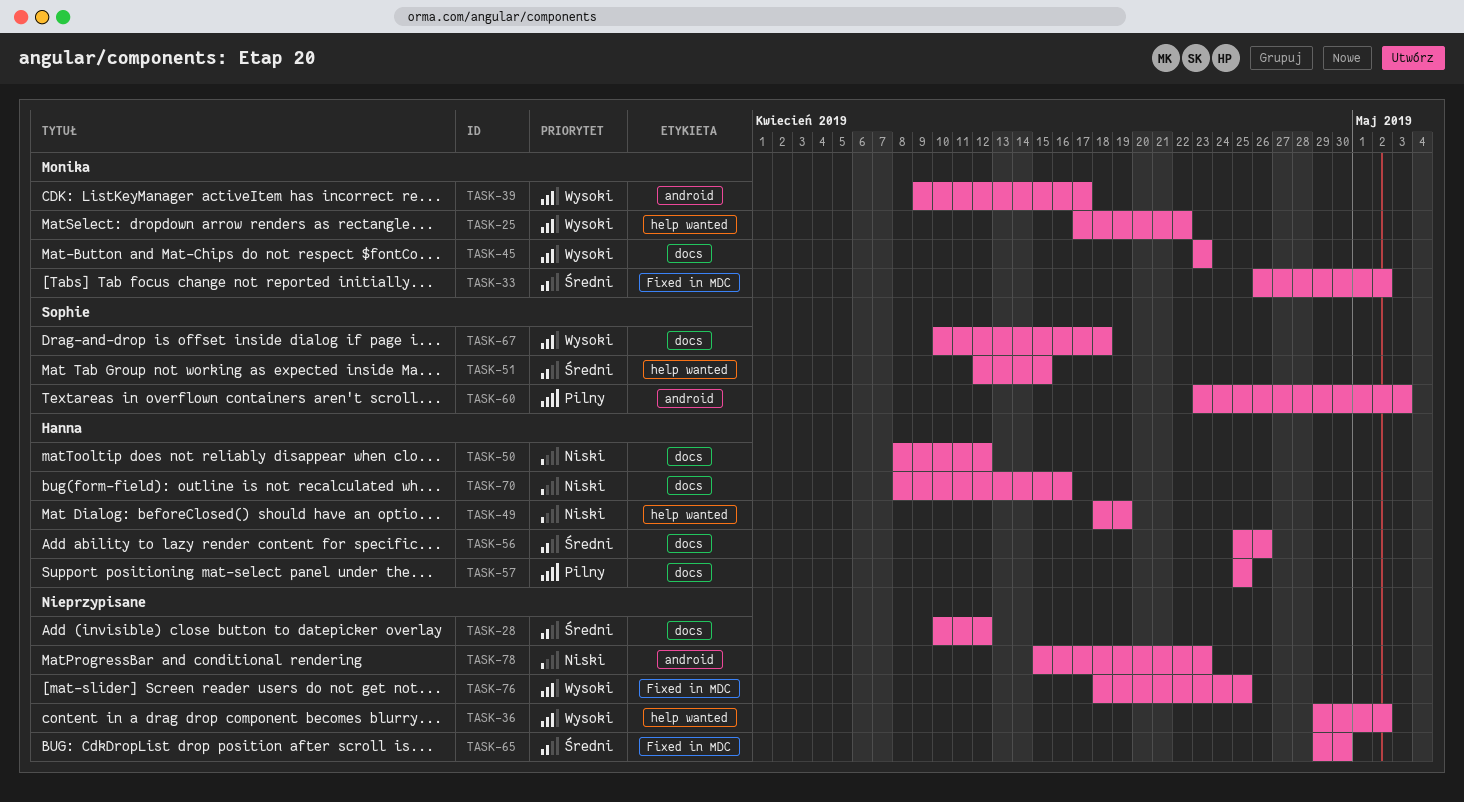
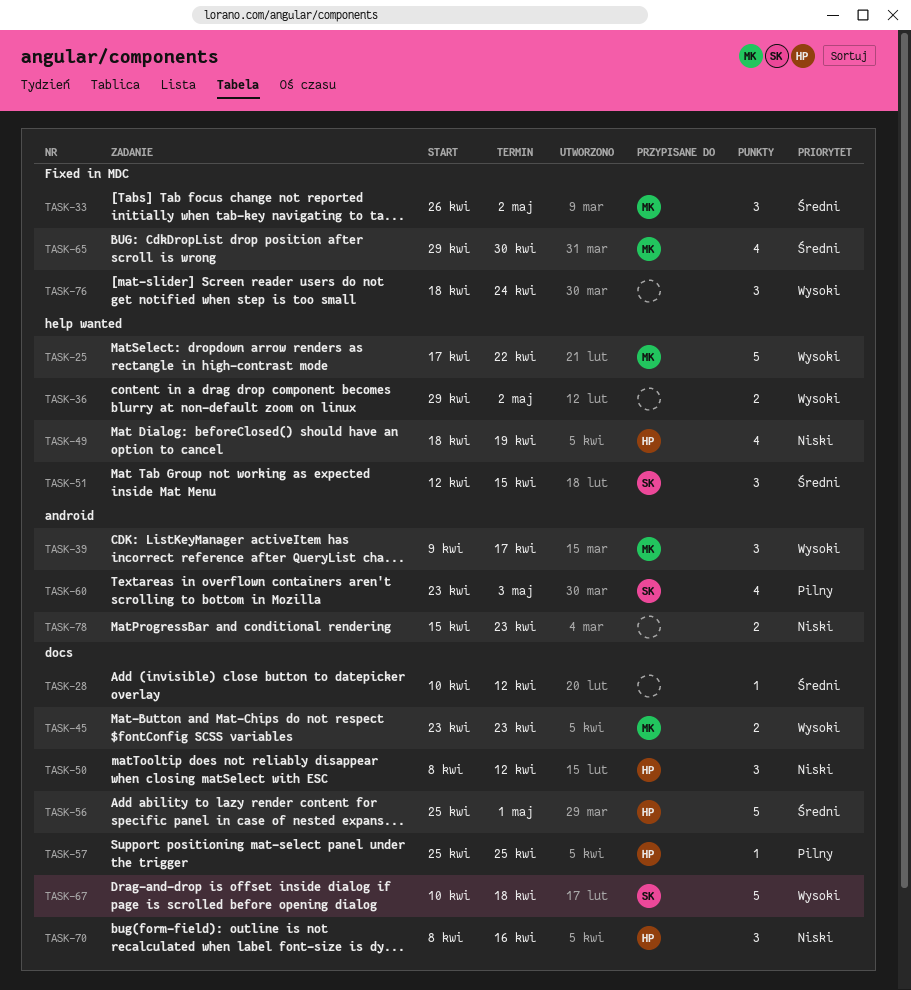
TASK-56, due: Apr 26 -> May 1
TASK-65, owner: none -> Monika
TASK-76, due: Apr 25 -> Apr 24

